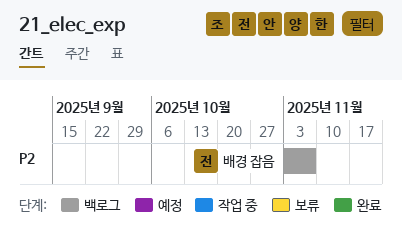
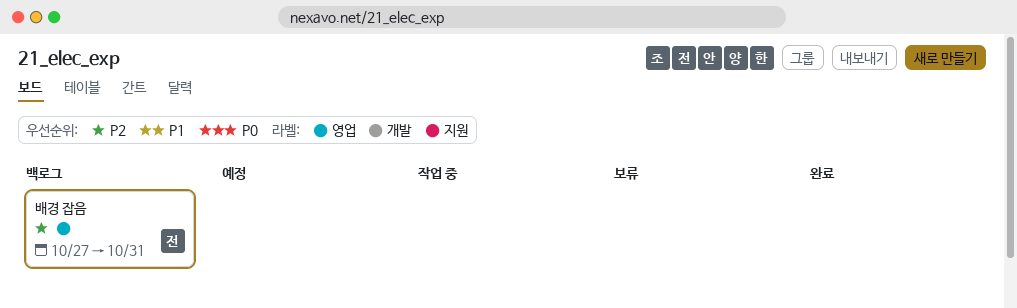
배경 잡음, start: Nov 3 -> Oct 27
배경 잡음, due: Nov 7 -> Oct 31

